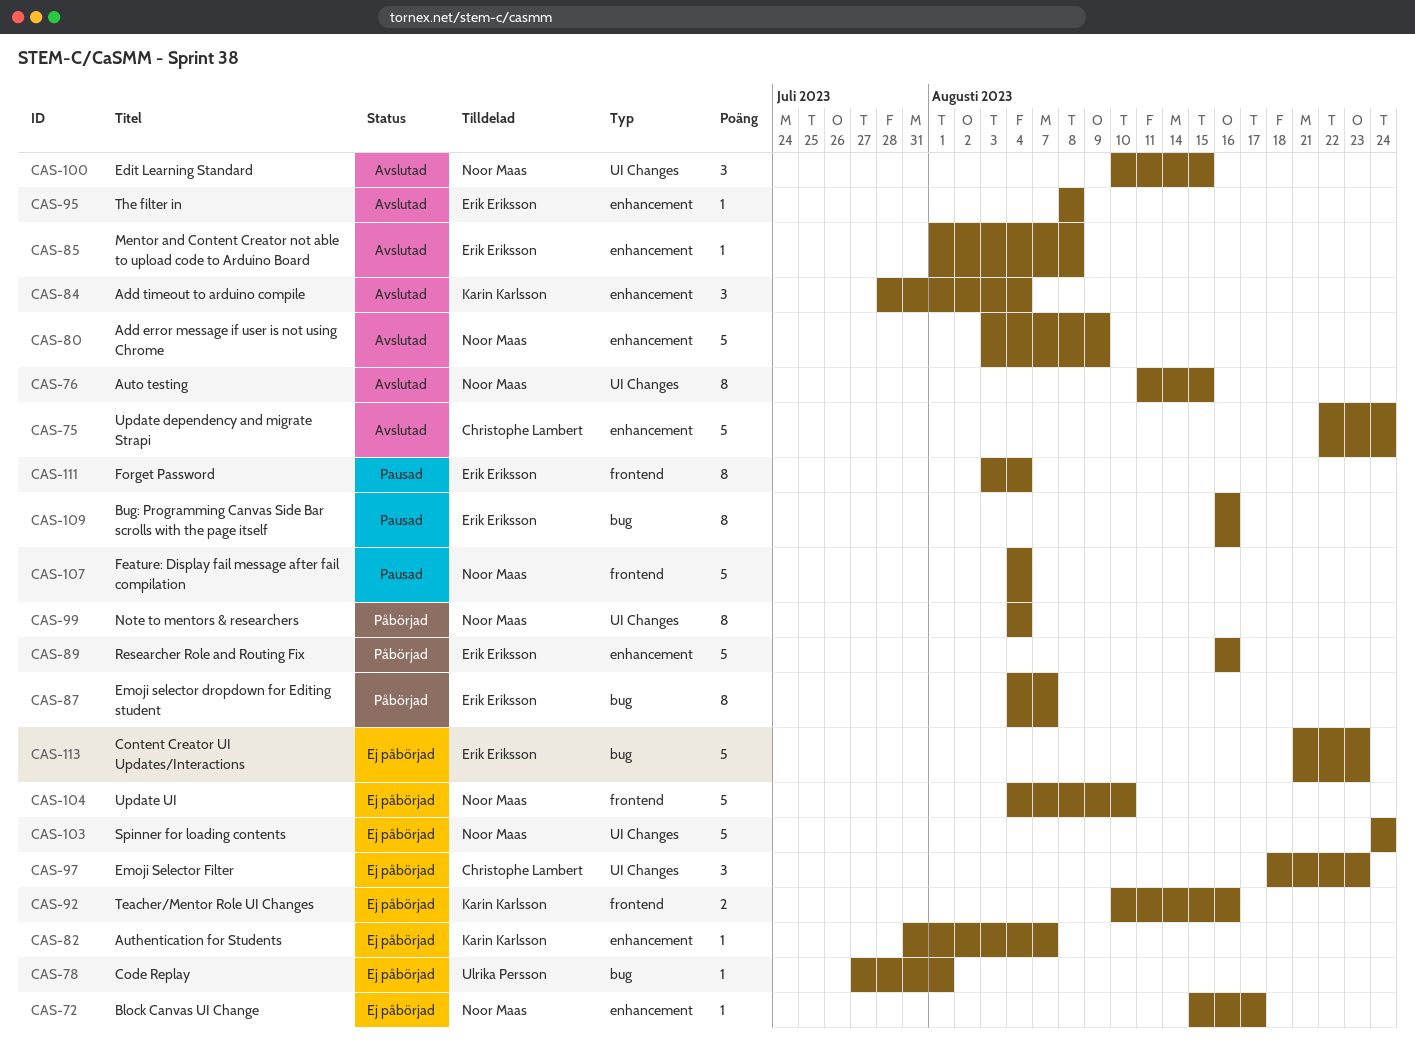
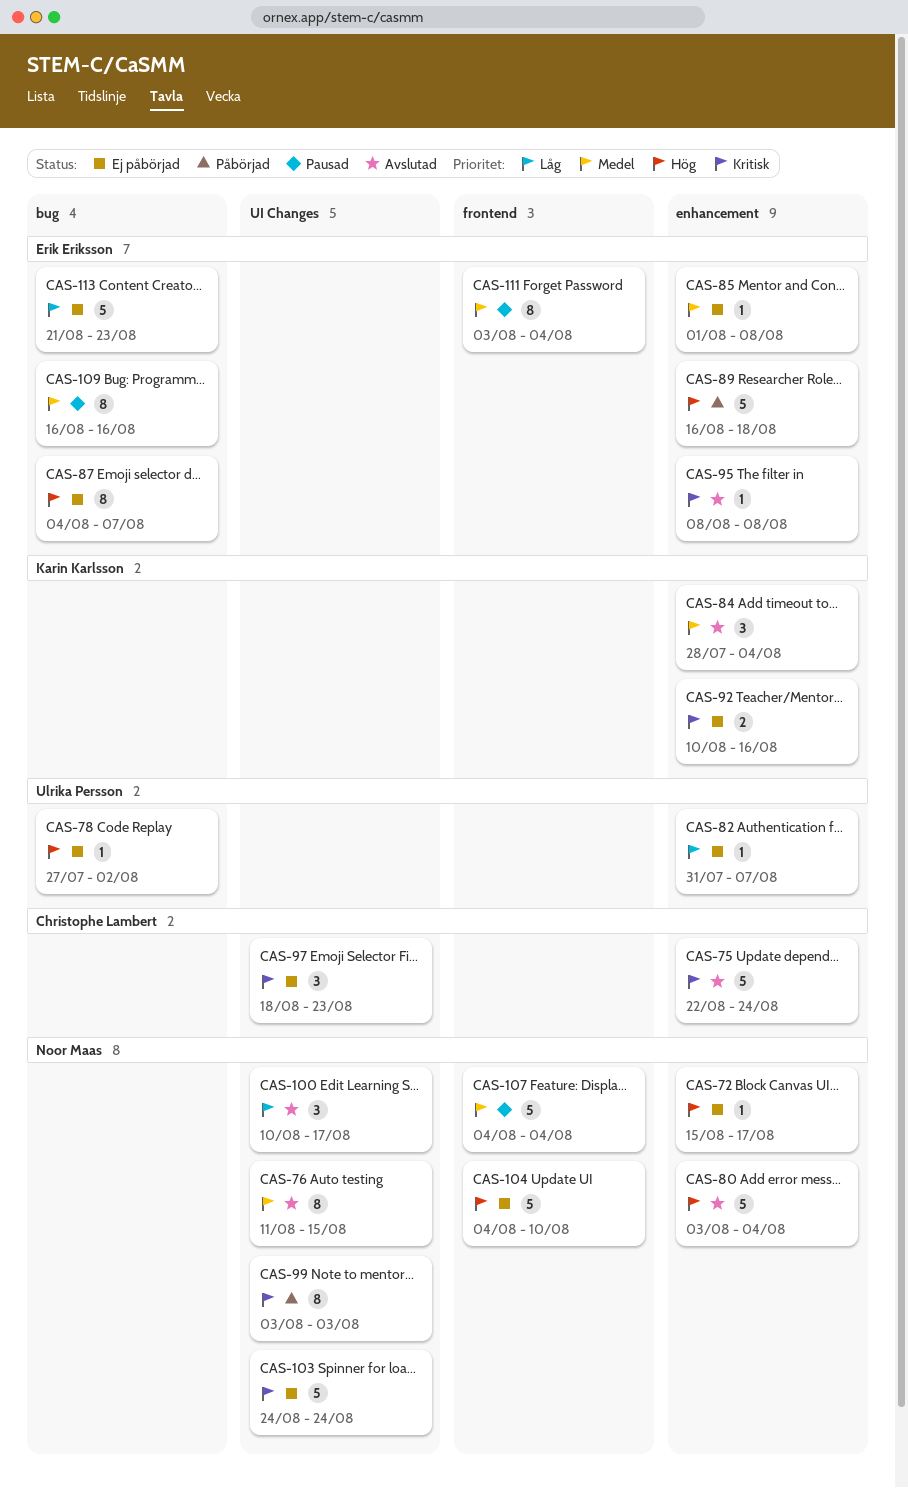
CAS-78, due: Aug 1 -> Aug 2
CAS-80, due: Aug 9 -> Aug 4
CAS-82, owner: Karin Karlsson -> Ulrika Persson
CAS-85, status: Avslutad -> Ej påbörjad
CAS-87, status: Påbörjad -> Ej påbörjad
CAS-89, due: Aug 16 -> Aug 18
CAS-92, label: frontend -> enhancement
CAS-99, start: Aug 4 -> Aug 3
CAS-99, due: Aug 4 -> Aug 3
CAS-100, due: Aug 15 -> Aug 17

